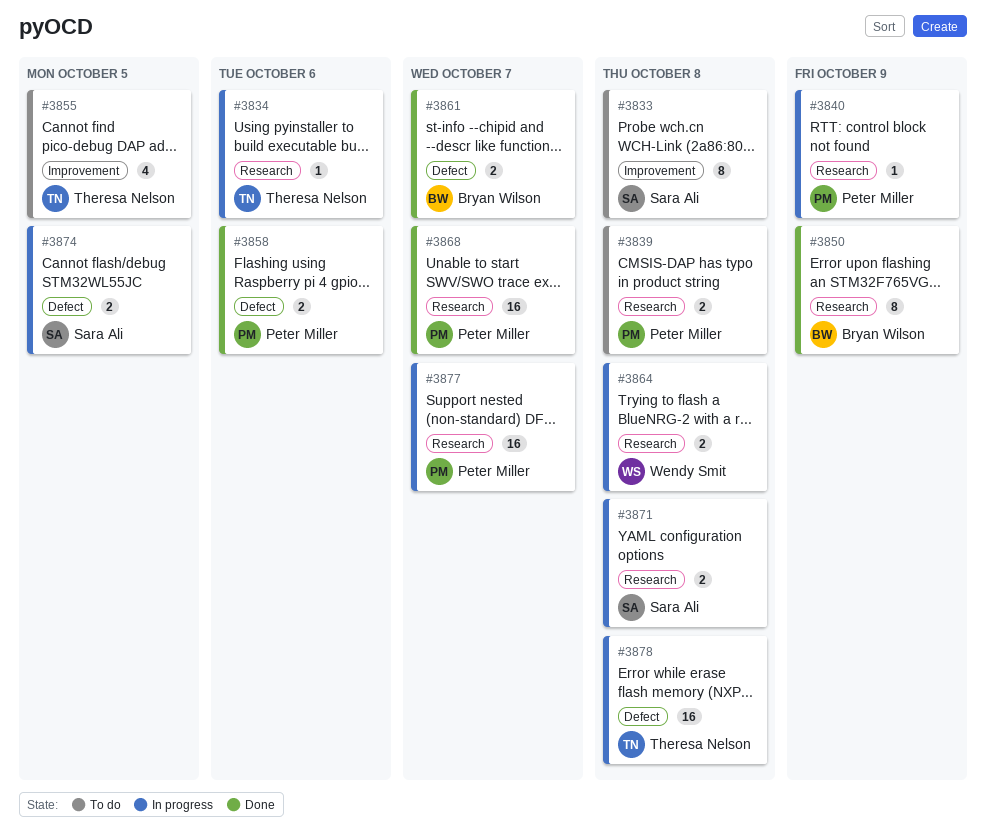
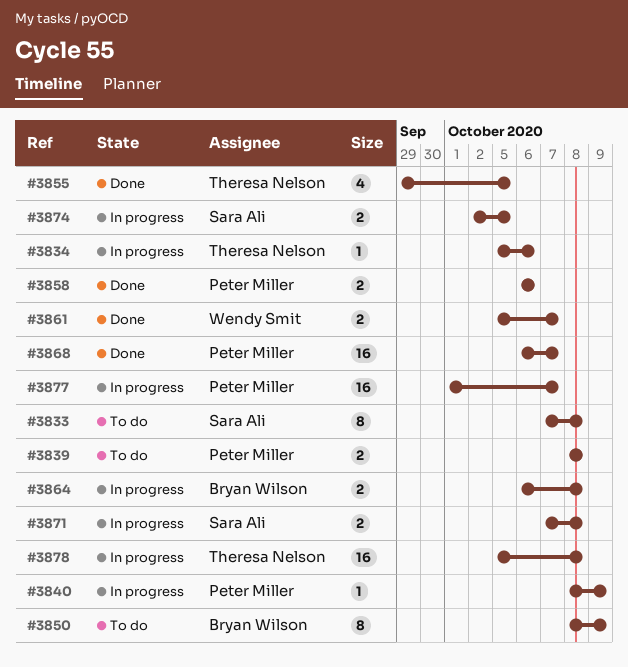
#3850, status: Done -> To do
#3855, status: To do -> Done
#3861, owner: Bryan Wilson -> Wendy Smit
#3864, owner: Wendy Smit -> Bryan Wilson

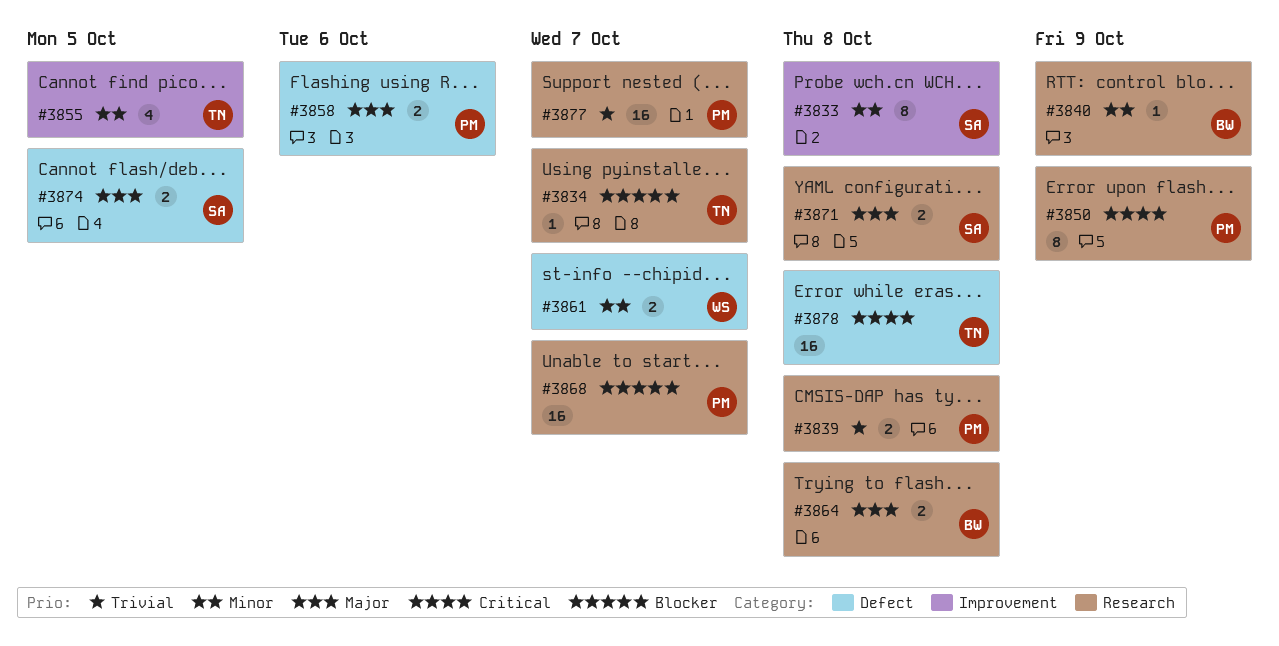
#3834, due: Oct 6 -> Oct 7
#3840, owner: Peter Miller -> Bryan Wilson
#3850, owner: Bryan Wilson -> Peter Miller

